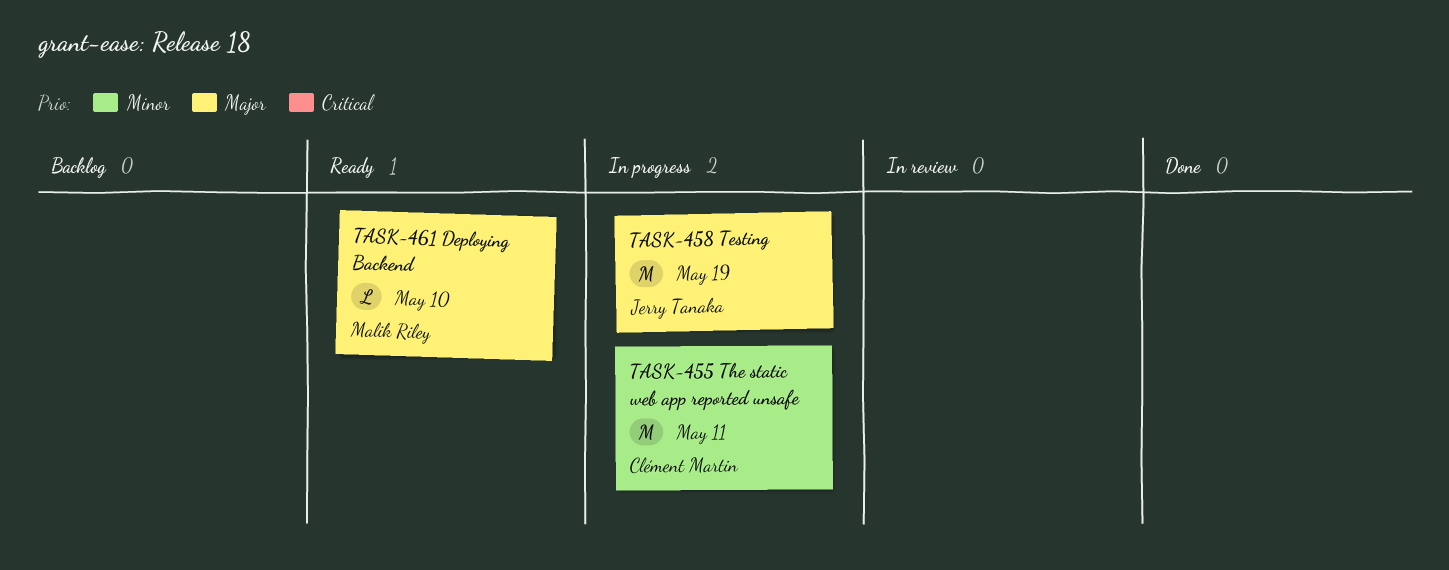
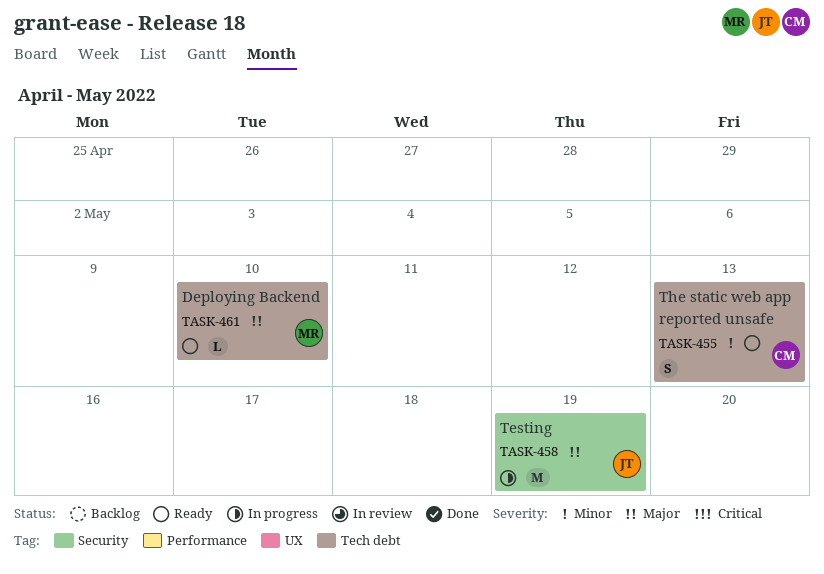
TASK-455, status: In progress -> Ready
TASK-455, estimate: M -> S
TASK-455, due: May 11 -> May 13

